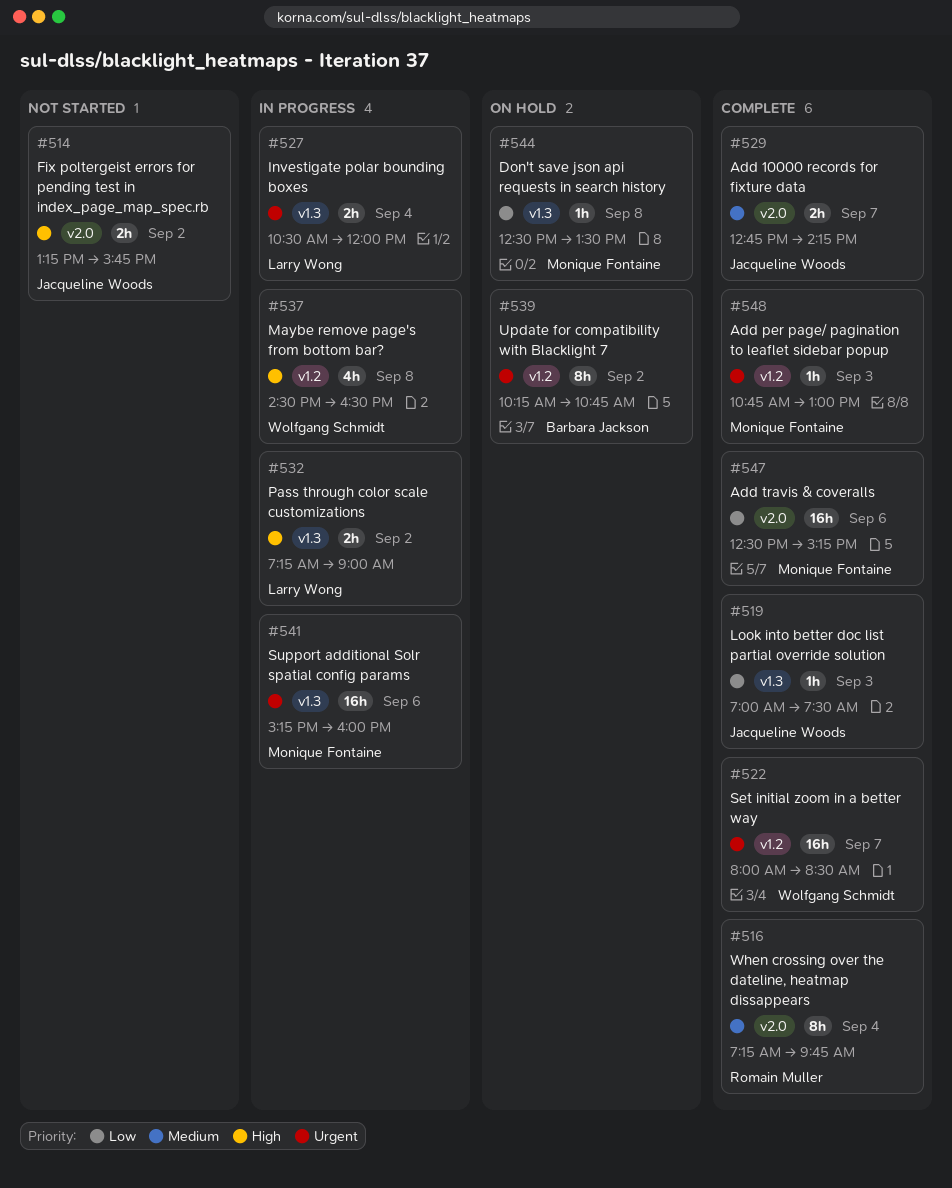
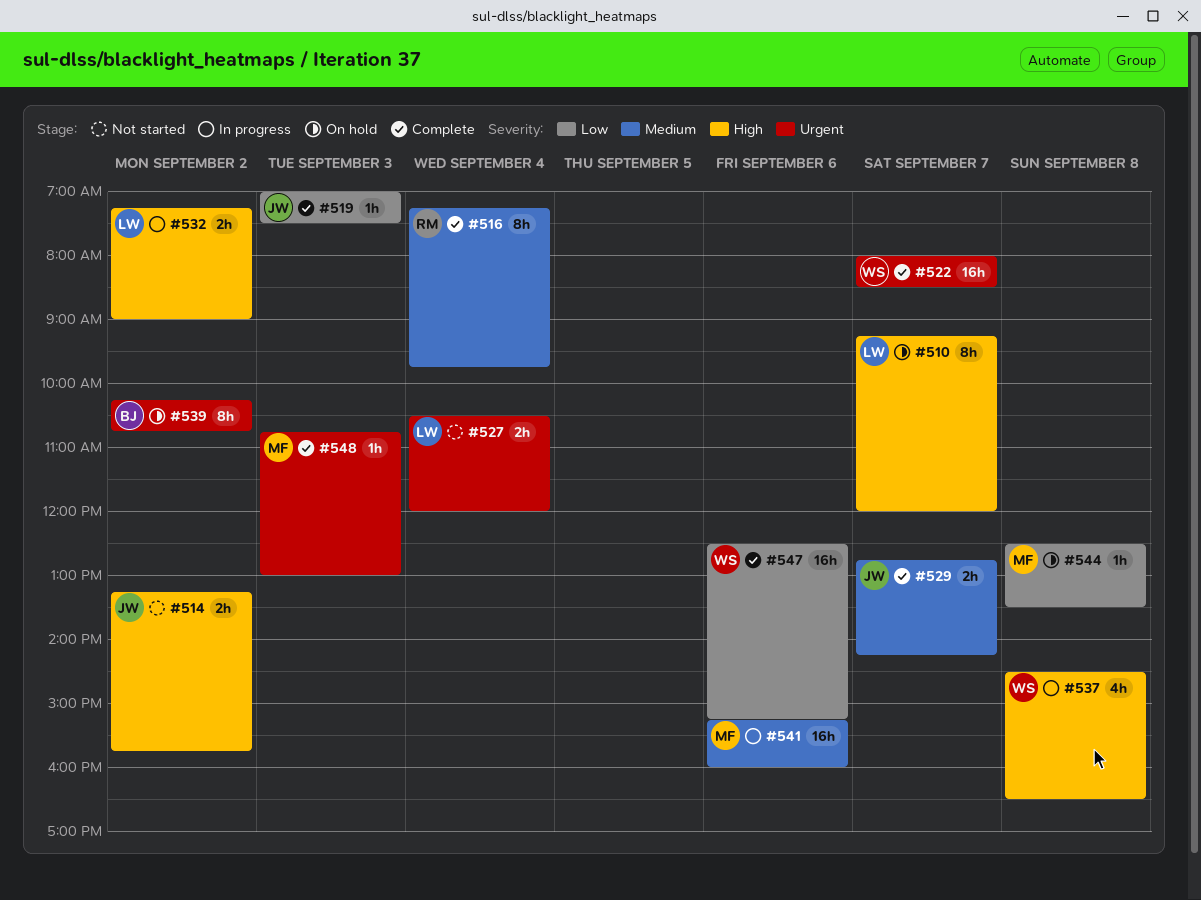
#510: none -> present
#527, status: In progress -> Not started
#541, priority: Urgent -> Medium
#547, owner: Monique Fontaine -> Wolfgang Schmidt

